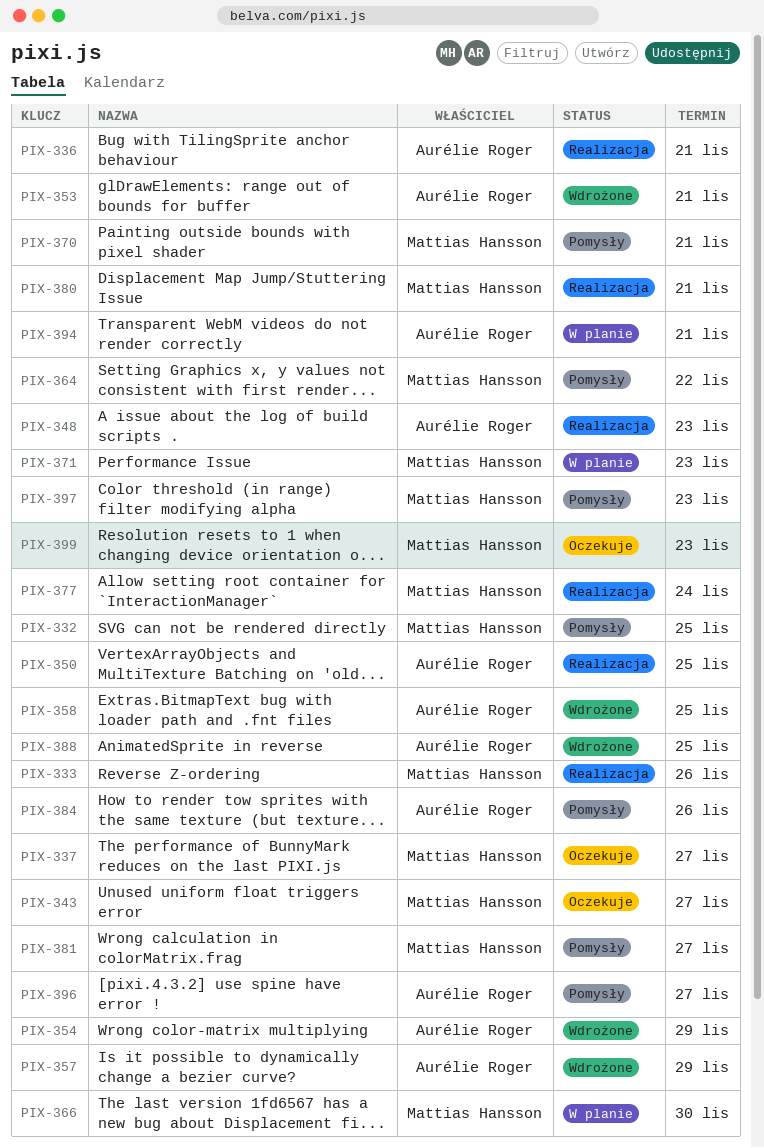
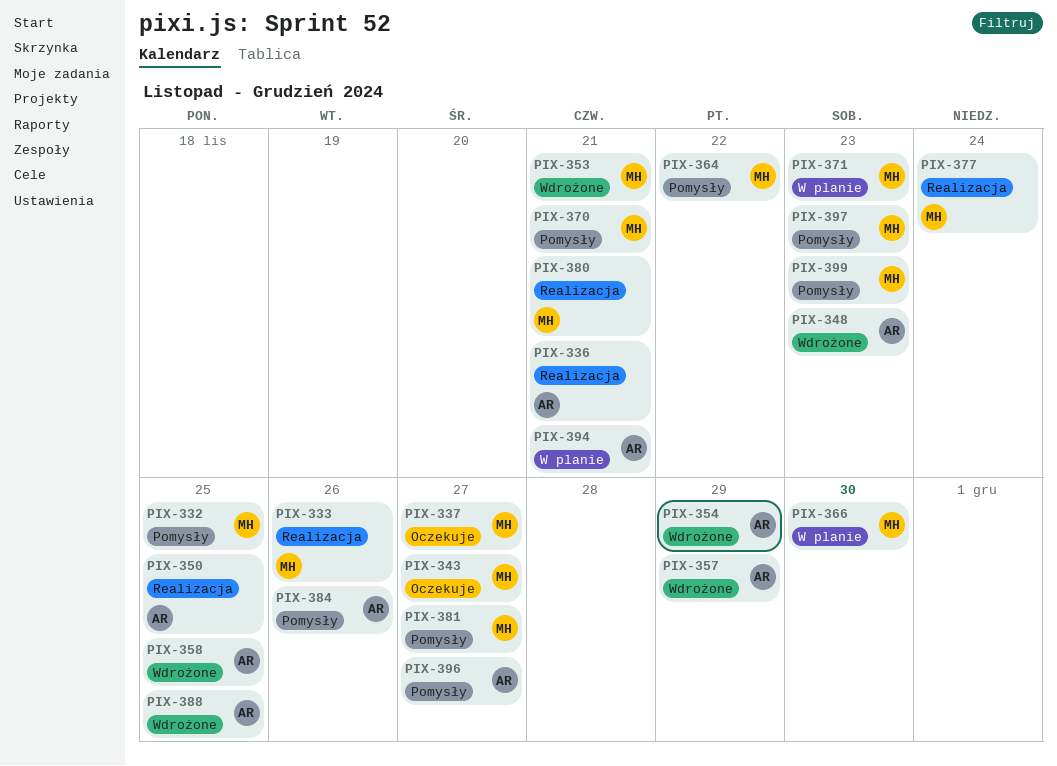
PIX-348, status: Realizacja -> Wdrożone
PIX-353, owner: Aurélie Roger -> Mattias Hansson
PIX-399, status: Oczekuje -> Pomysły

